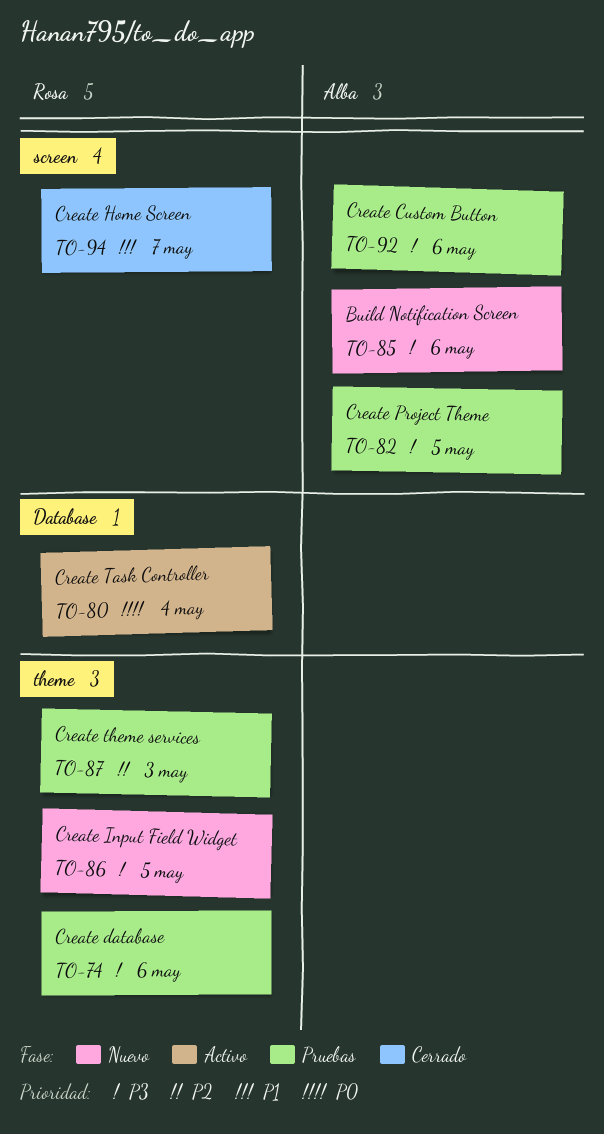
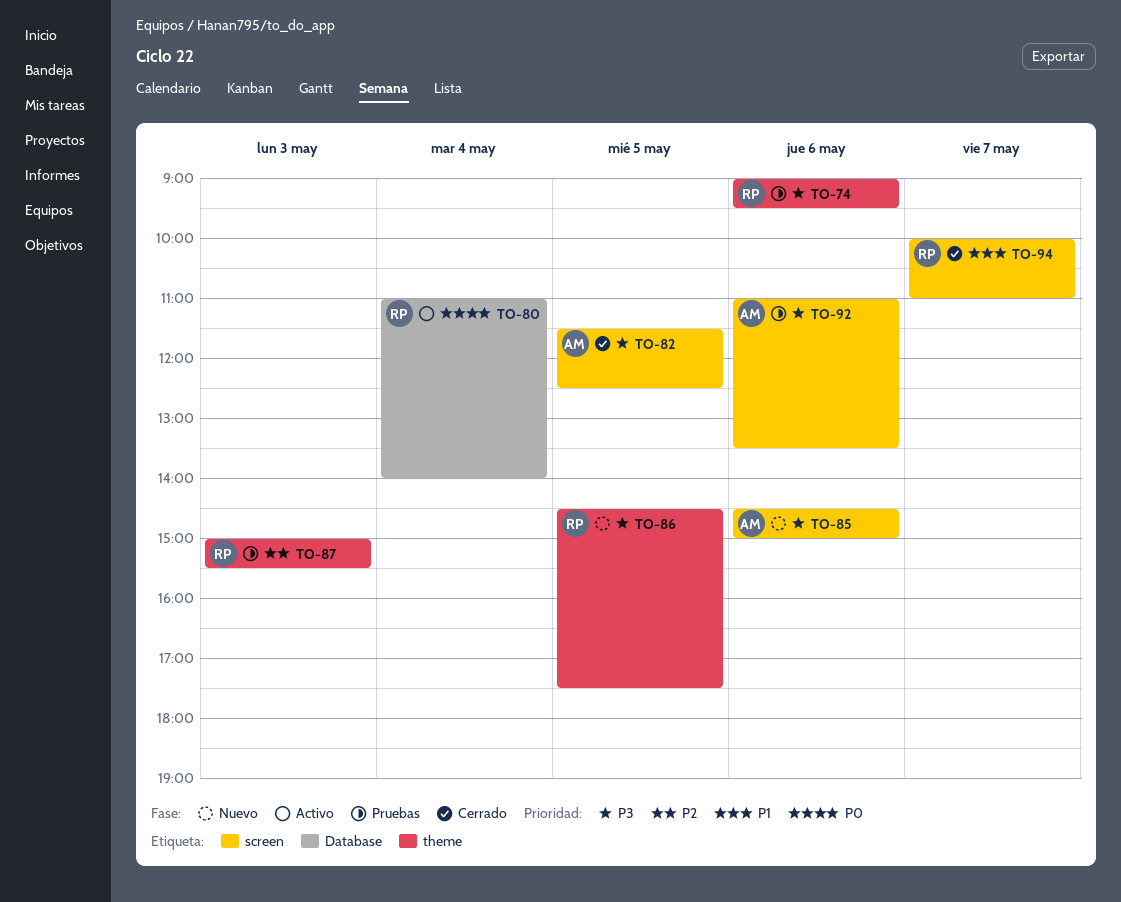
TO-82, status: Pruebas -> Cerrado

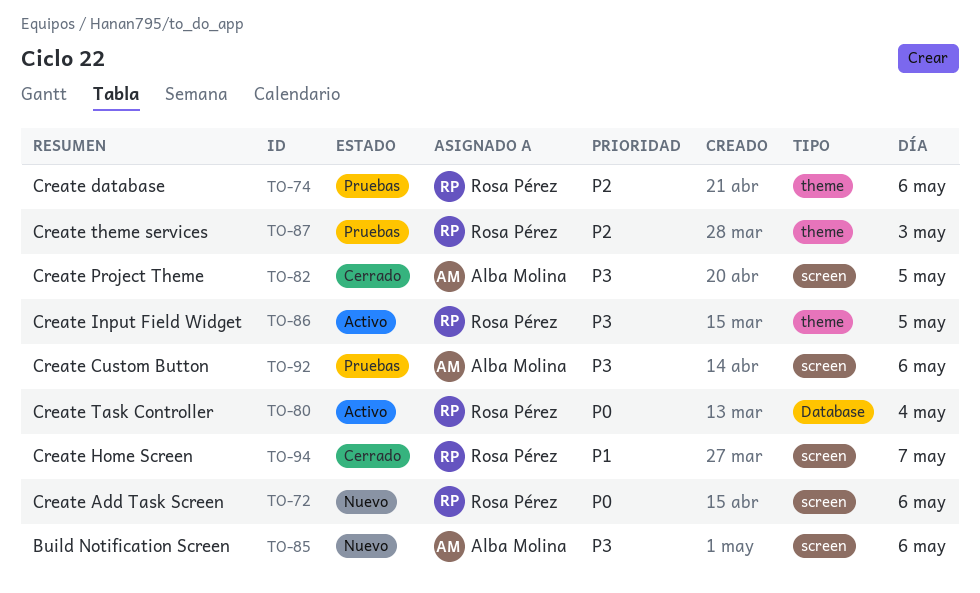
TO-72: none -> present
TO-74, priority: P3 -> P2
TO-86, status: Nuevo -> Activo

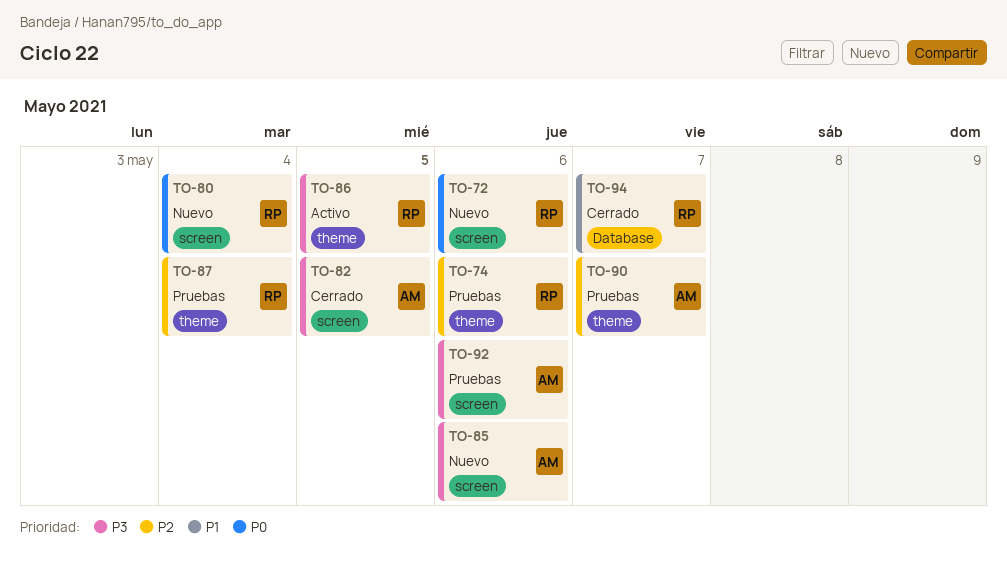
TO-80, status: Activo -> Nuevo
TO-80, label: Database -> screen
TO-87, day: May 3 -> May 4
TO-90: none -> present
TO-94, label: screen -> Database

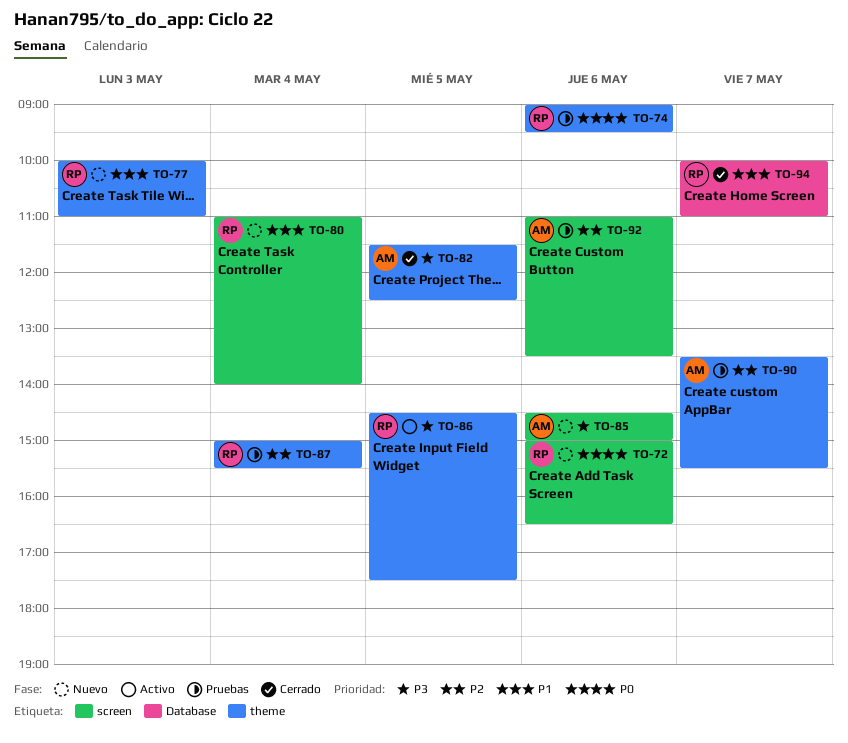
TO-74, priority: P2 -> P0
TO-77: none -> present
TO-80, priority: P0 -> P1
TO-82, label: screen -> theme
TO-92, priority: P3 -> P2

